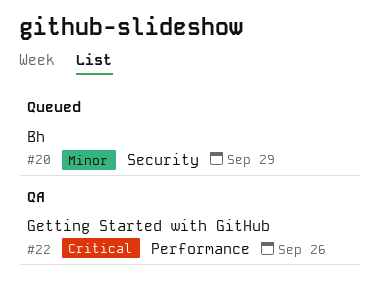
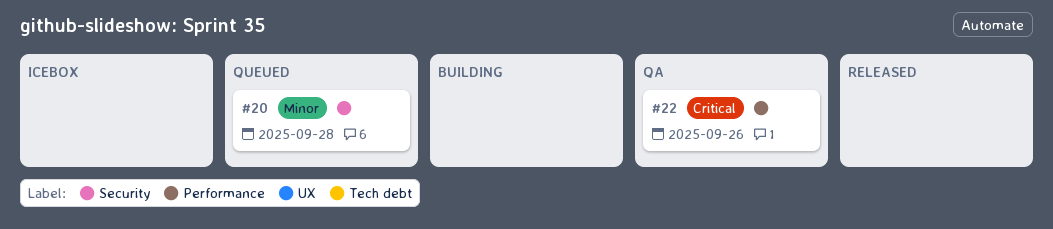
#20, due: Sep 29 -> Sep 28

